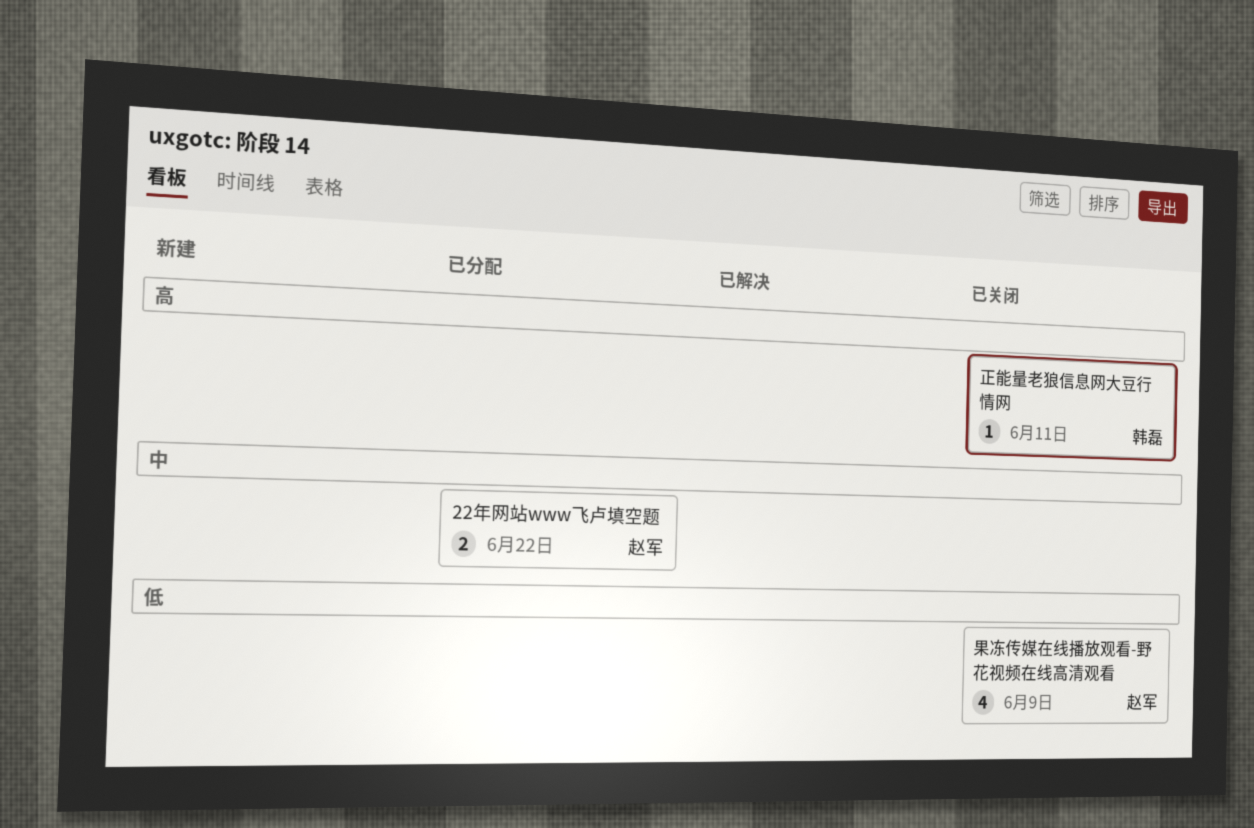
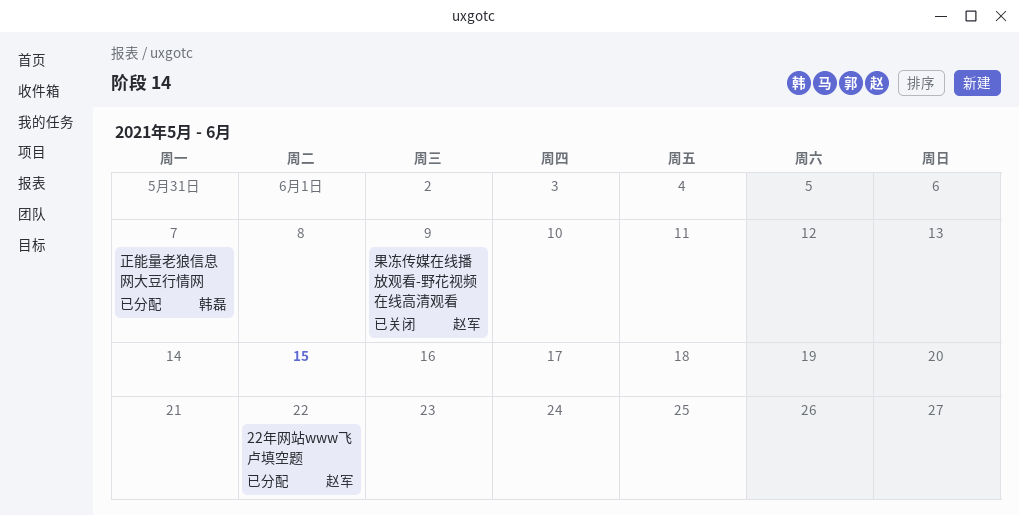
正能量老狼信息网大豆行情网, status: 已关闭 -> 已分配
正能量老狼信息网大豆行情网, due: Jun 11 -> Jun 7

